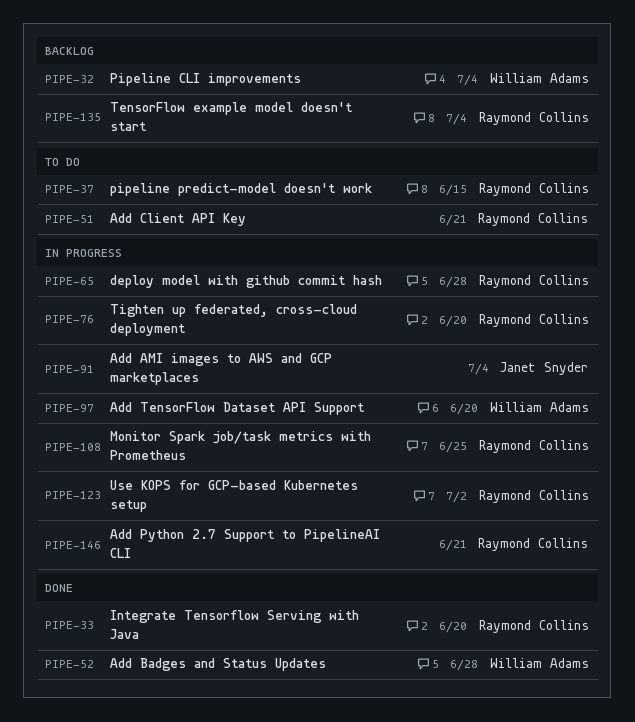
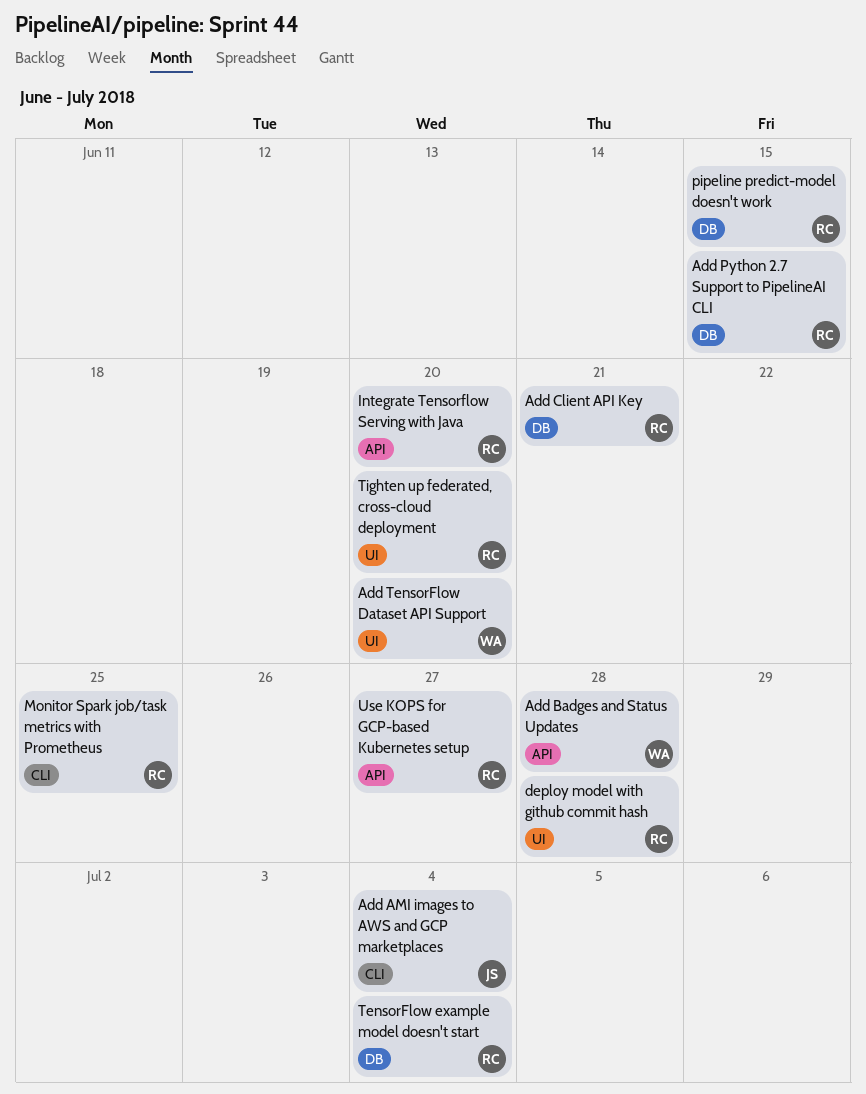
Add Python 2.7 Support to PipelineAI CLI, due: Jun 21 -> Jun 15
Pipeline CLI improvements: present -> none
Use KOPS for GCP-based Kubernetes setup, due: Jul 2 -> Jun 27

